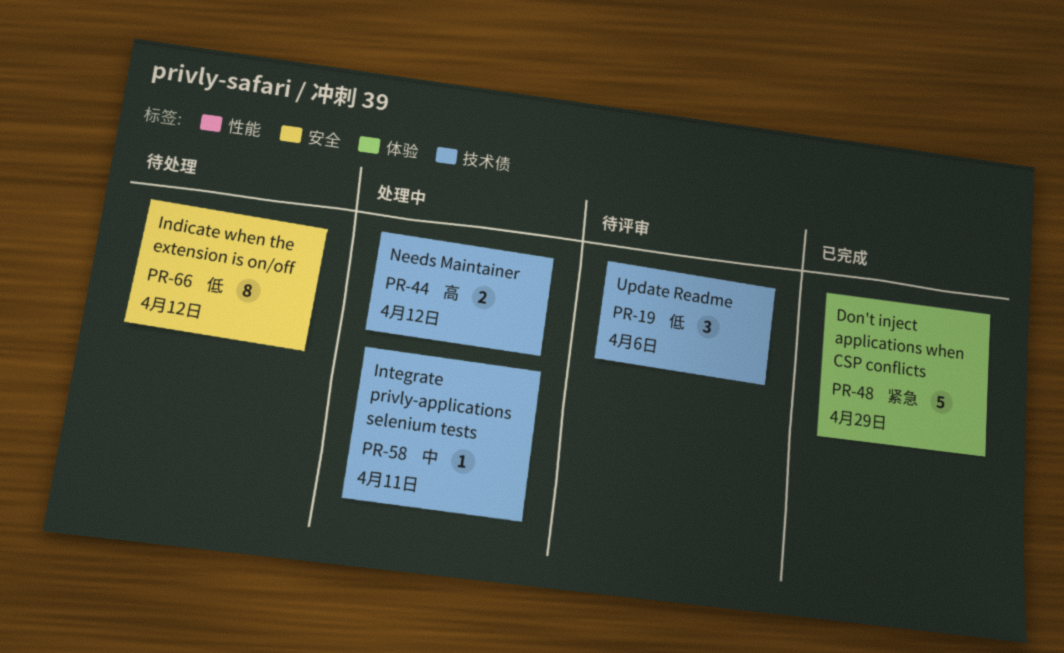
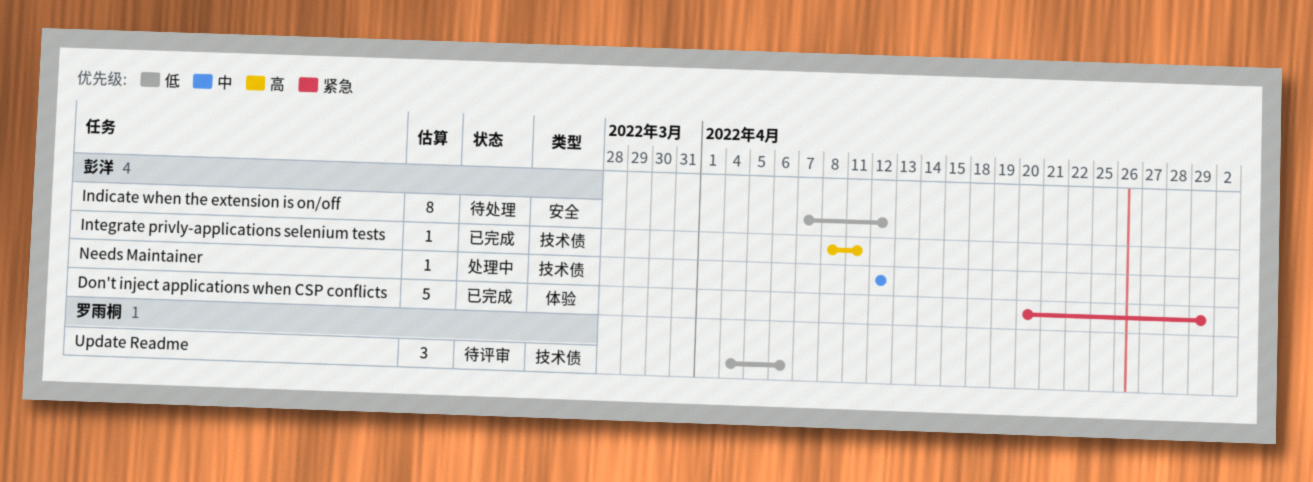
Integrate privly-applications selenium tests, status: 处理中 -> 已完成
Integrate privly-applications selenium tests, priority: 中 -> 高
Needs Maintainer, priority: 高 -> 中
Needs Maintainer, estimate: 2 -> 1

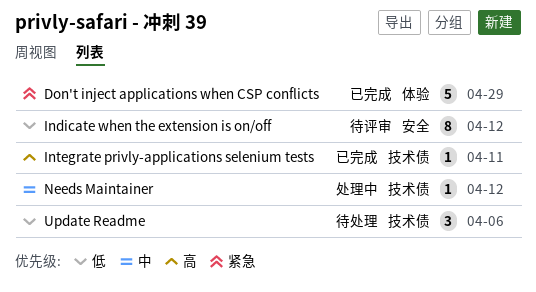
Indicate when the extension is on/off, status: 待处理 -> 待评审
Update Readme, status: 待评审 -> 待处理

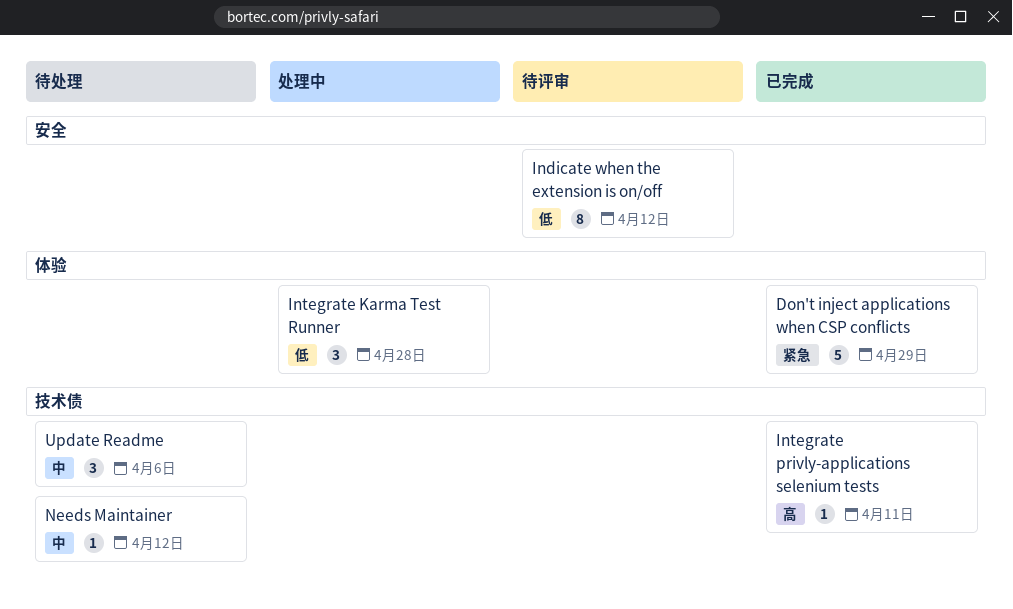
Integrate Karma Test Runner: none -> present
Needs Maintainer, status: 处理中 -> 待处理
Update Readme, priority: 低 -> 中

